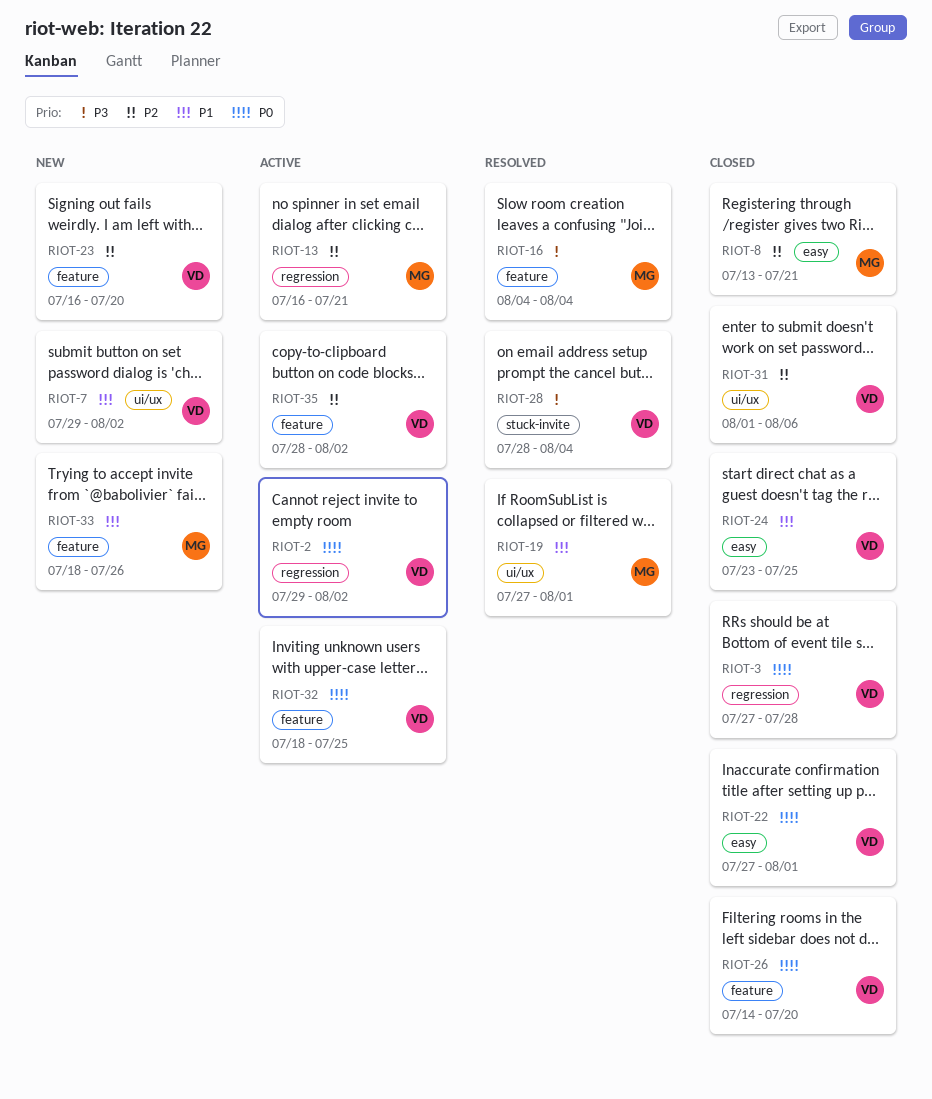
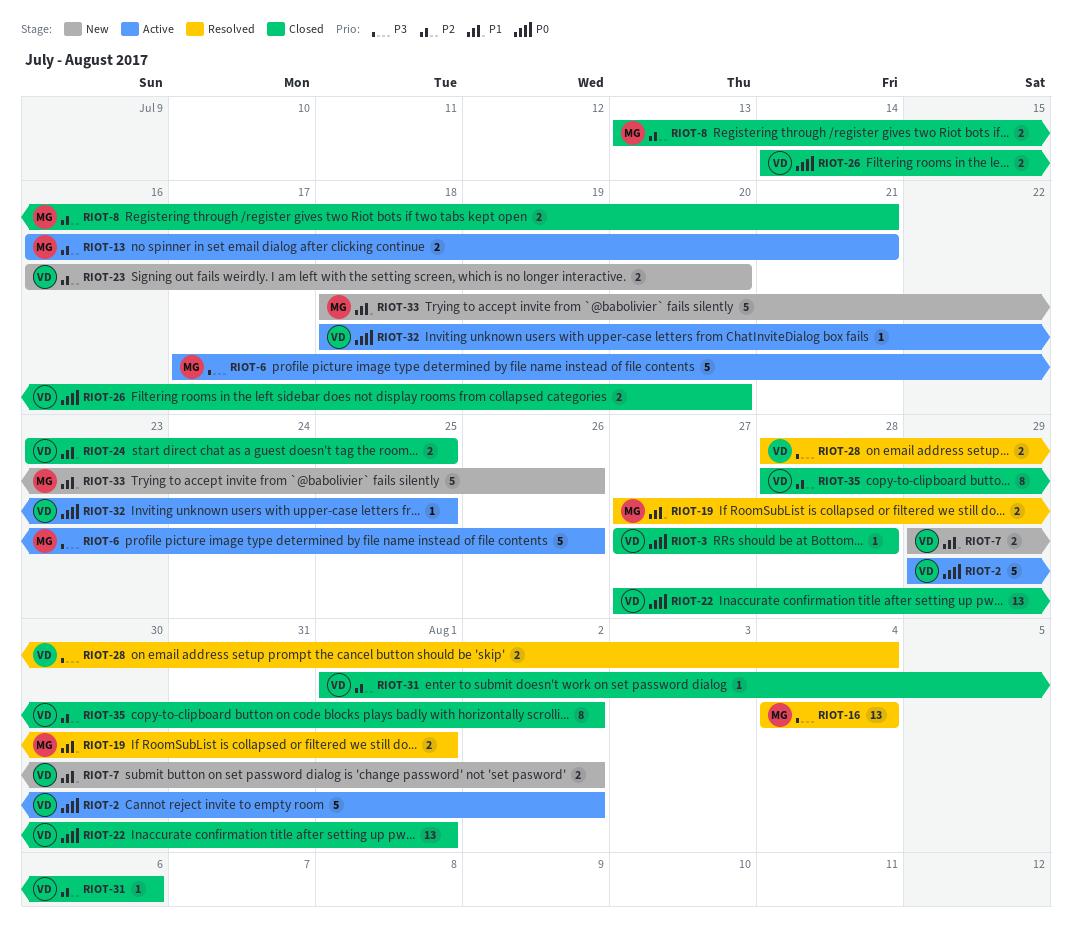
RIOT-6: none -> present
RIOT-35, status: Active -> Closed

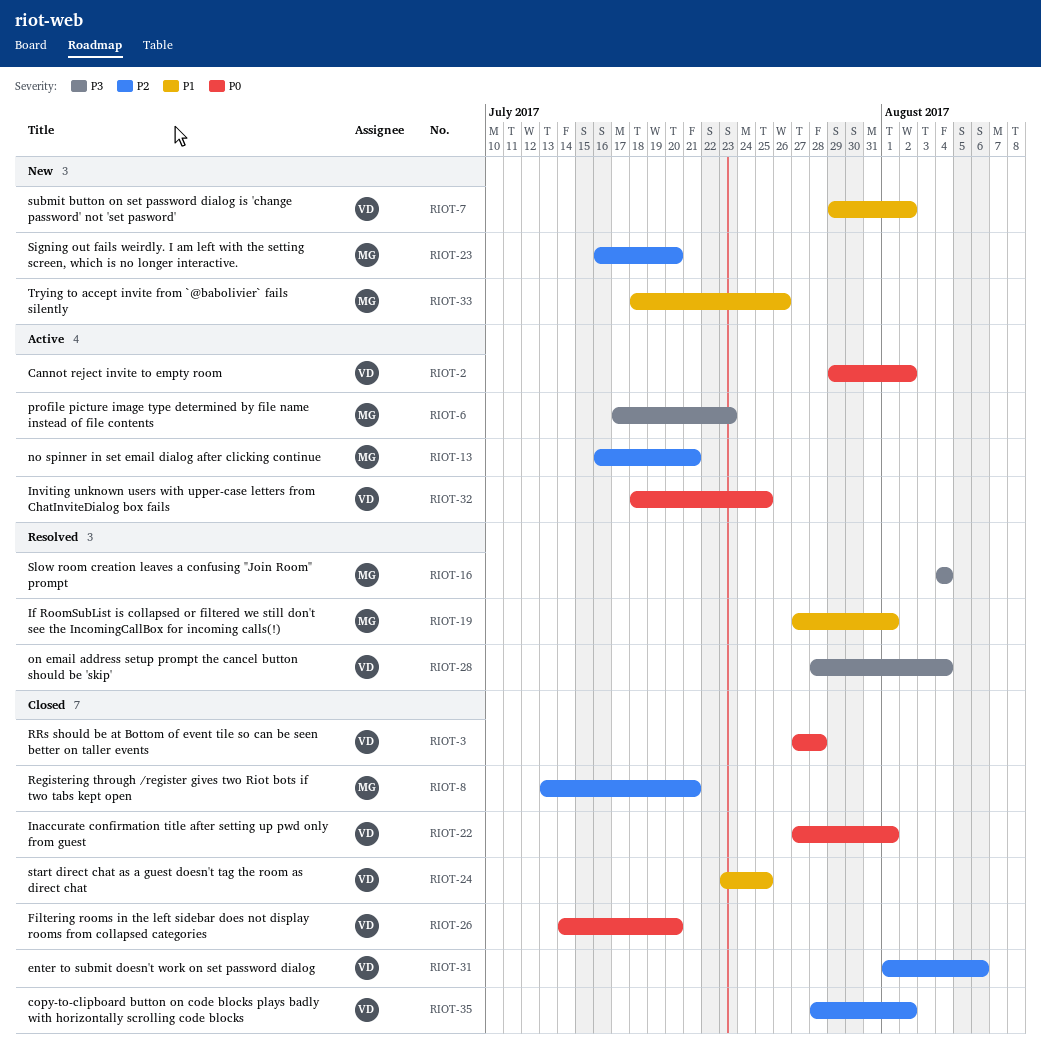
RIOT-6, due: Jul 26 -> Jul 23
RIOT-23, owner: VD -> MG

